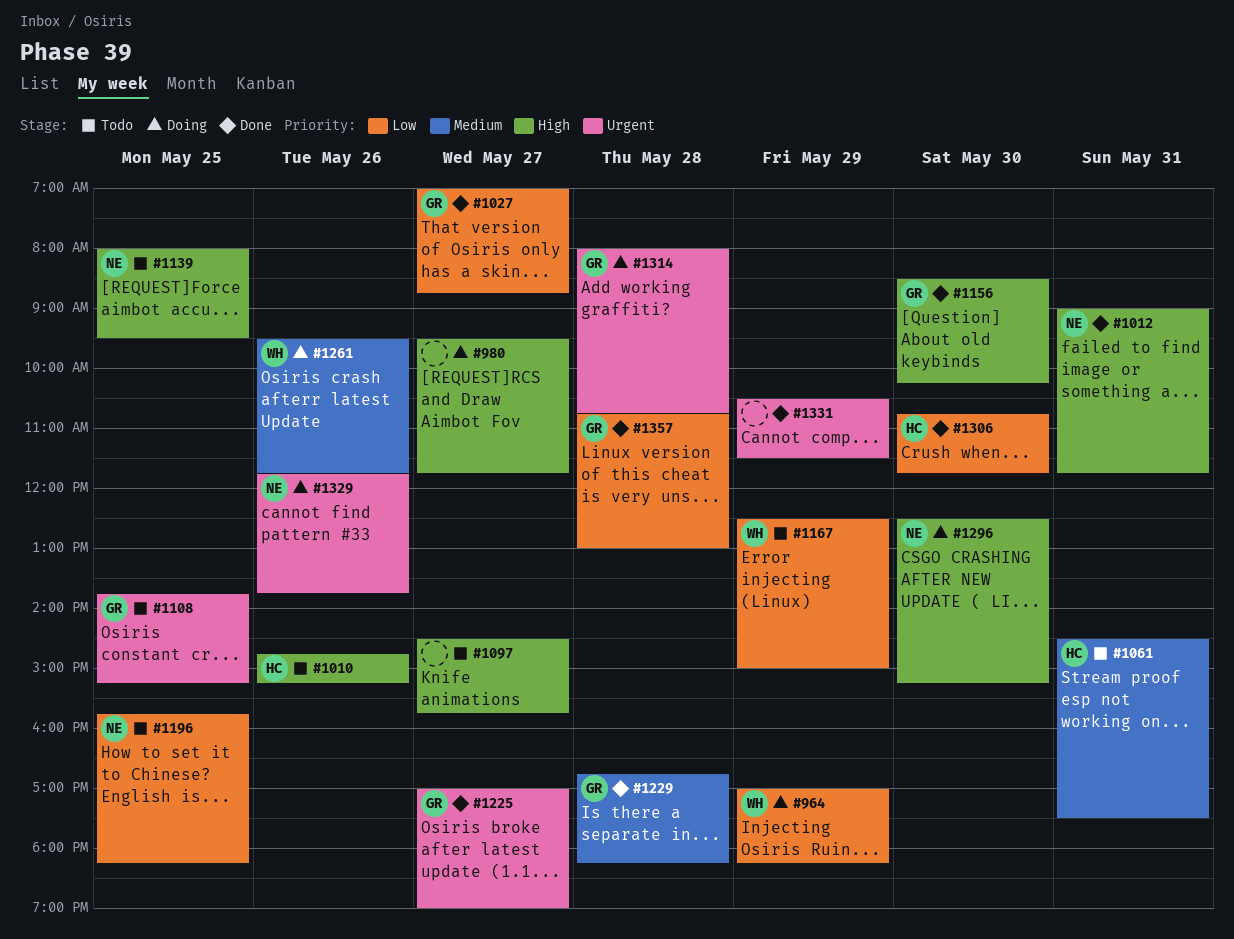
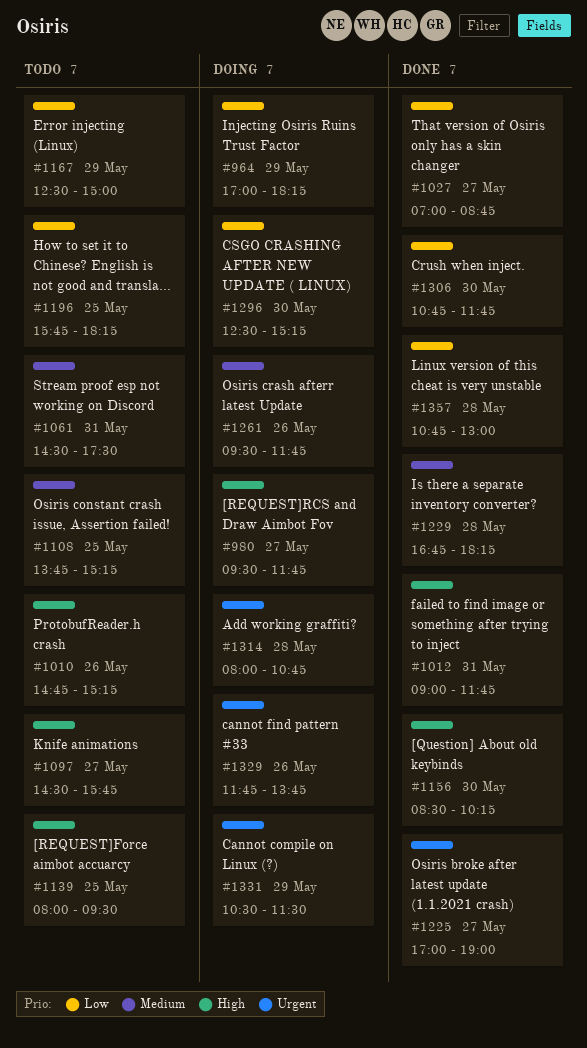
#1108, priority: Urgent -> Medium
#1296, priority: High -> Low
#1331, status: Done -> Doing

